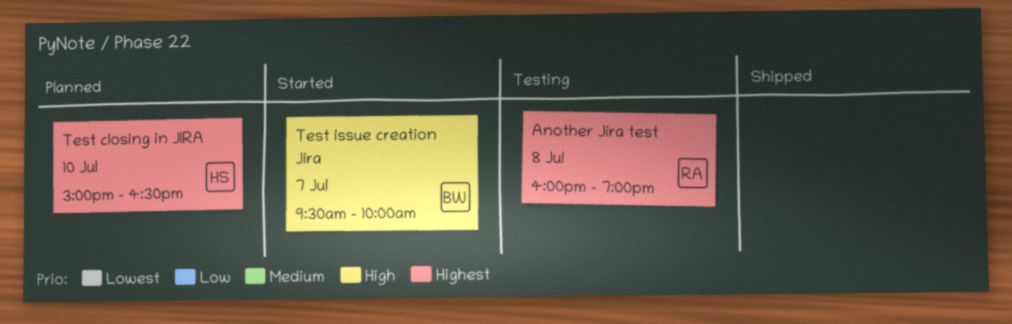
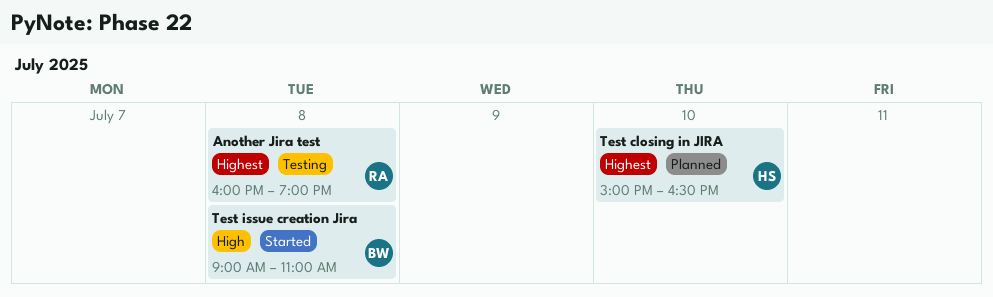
Test issue creation Jira, day: Jul 7 -> Jul 8
Test issue creation Jira, begins: 09:30 -> 09:00
Test issue creation Jira, ends: 10:00 -> 11:00

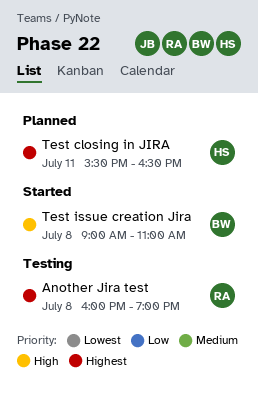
Test closing in JIRA, day: Jul 10 -> Jul 11
Test closing in JIRA, begins: 15:00 -> 15:30

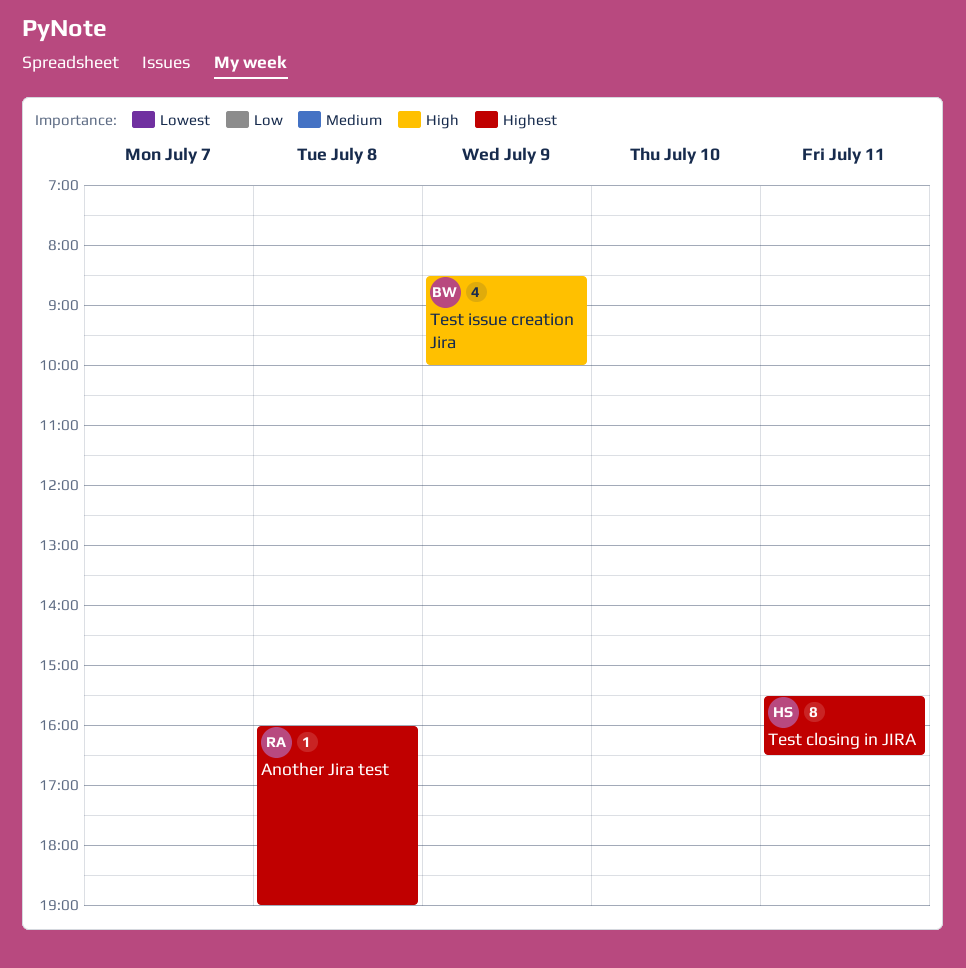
Test issue creation Jira, day: Jul 8 -> Jul 9
Test issue creation Jira, begins: 09:00 -> 08:30
Test issue creation Jira, ends: 11:00 -> 10:00

